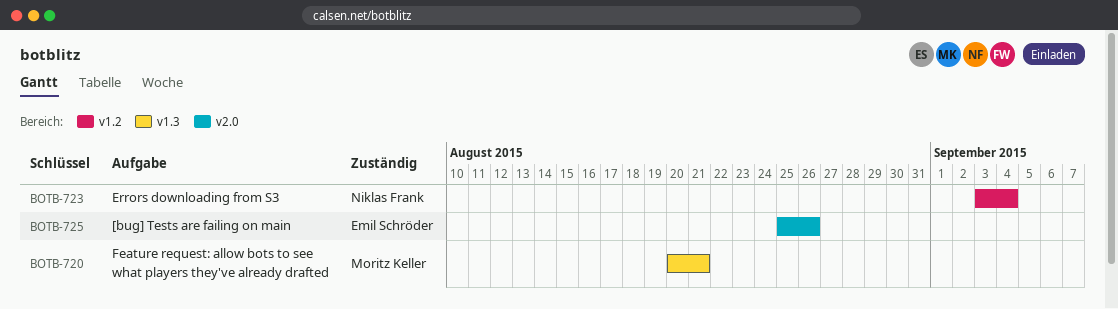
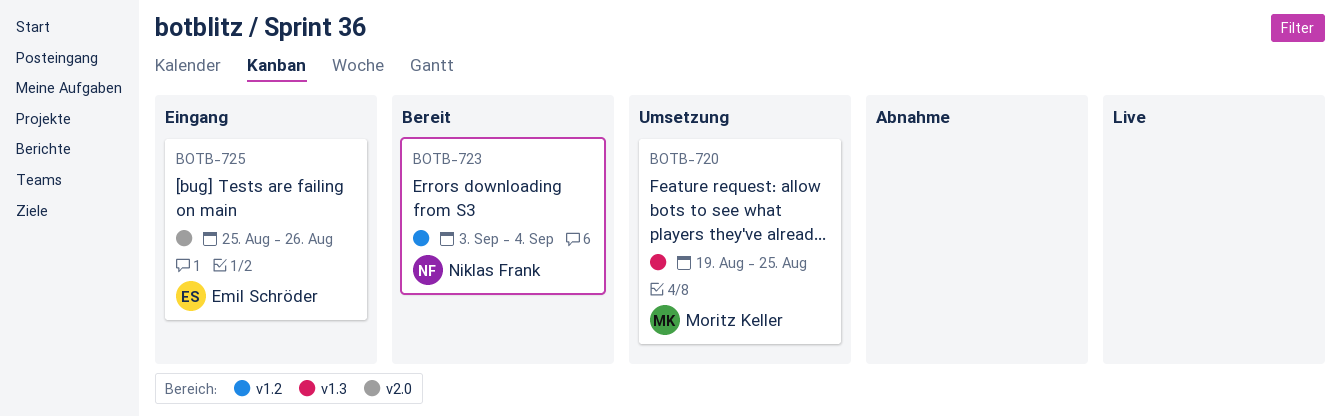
BOTB-720, start: Aug 20 -> Aug 19
BOTB-720, due: Aug 21 -> Aug 25

